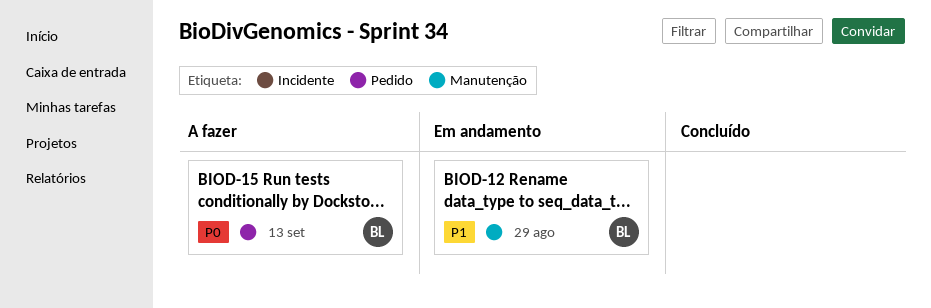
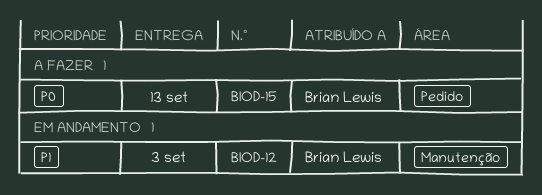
BIOD-12, due: Aug 29 -> Sep 3

